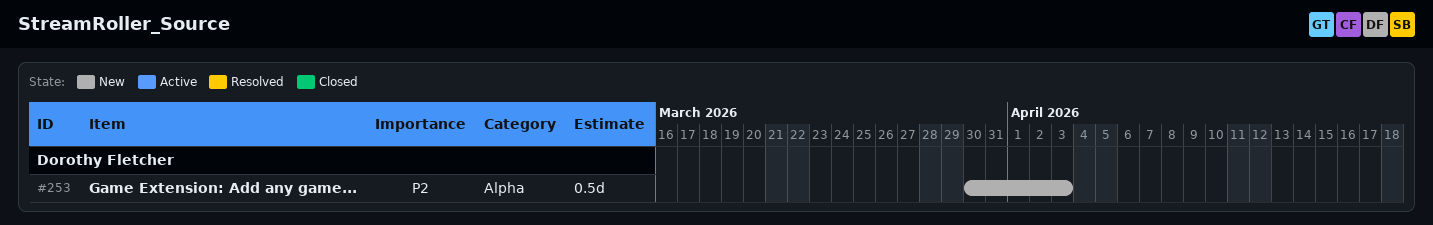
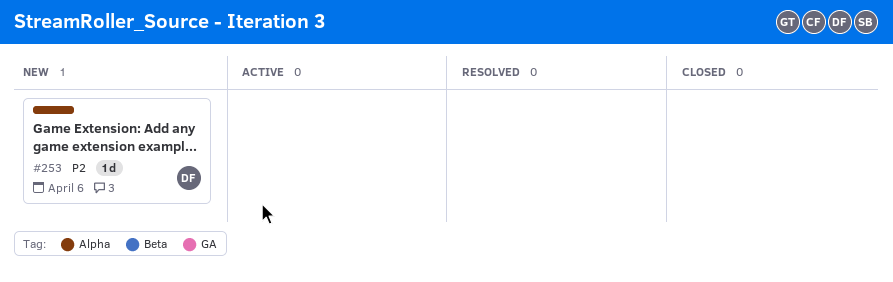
#253, estimate: 0.5d -> 1d
#253, due: Apr 3 -> Apr 6

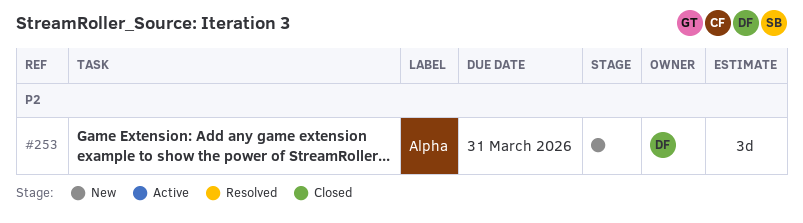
#253, estimate: 1d -> 3d
#253, due: Apr 6 -> Mar 31

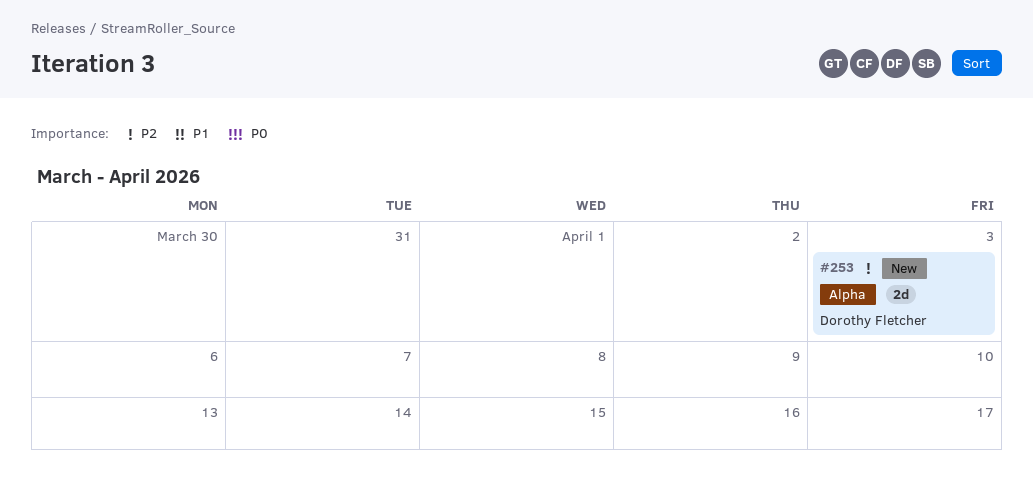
#253, estimate: 3d -> 2d
#253, due: Mar 31 -> Apr 3

